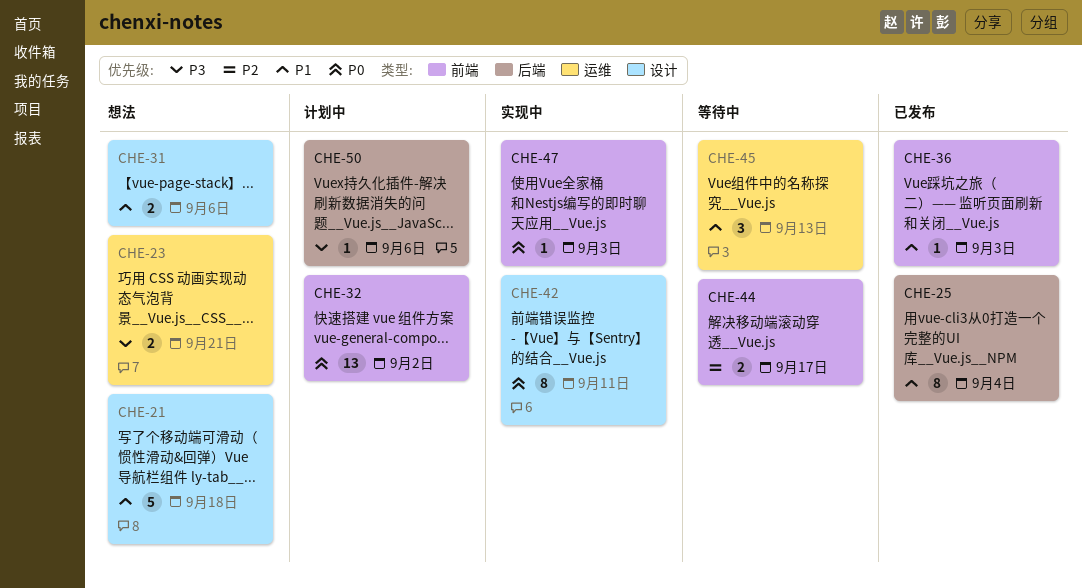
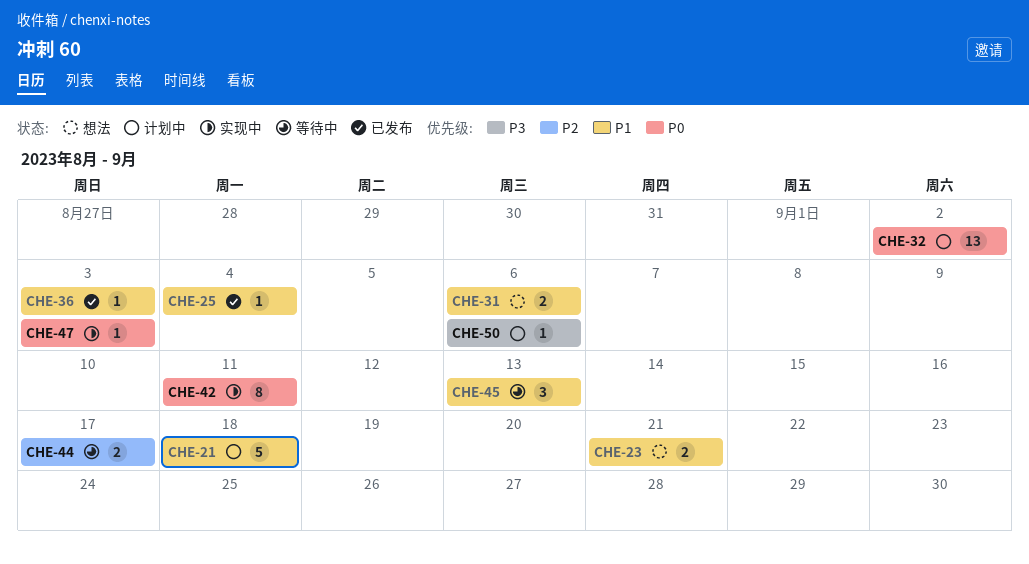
CHE-21, status: 想法 -> 计划中
CHE-23, priority: P3 -> P1
CHE-25, estimate: 8 -> 1

